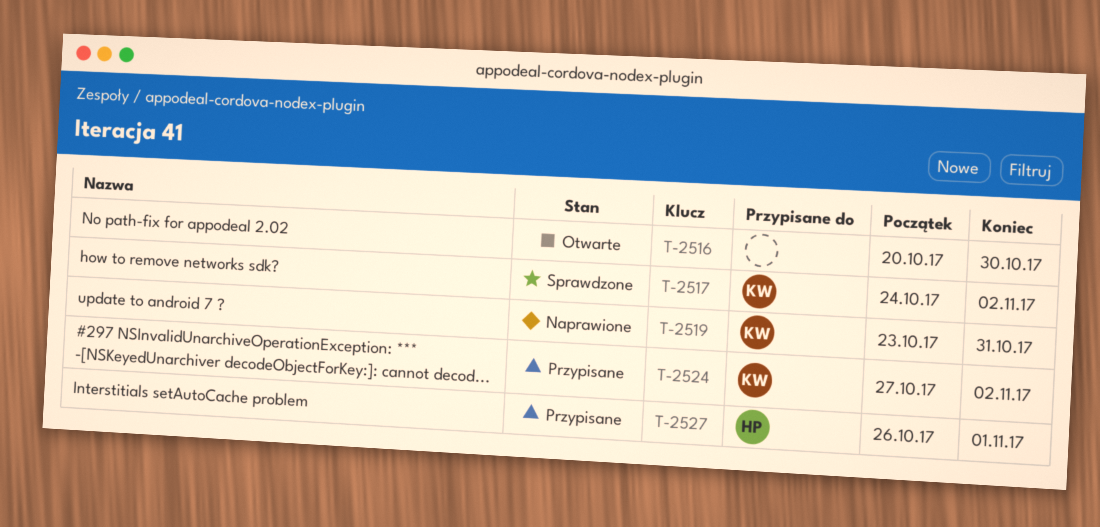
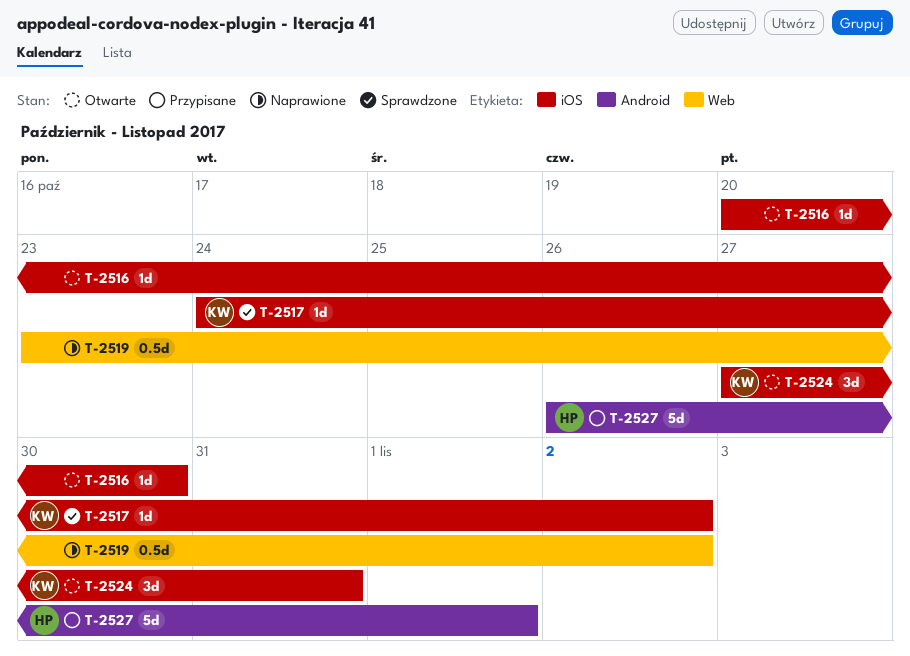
T-2519, owner: KW -> none
T-2519, due: Oct 31 -> Nov 2
T-2524, status: Przypisane -> Otwarte
T-2524, due: Nov 2 -> Oct 31

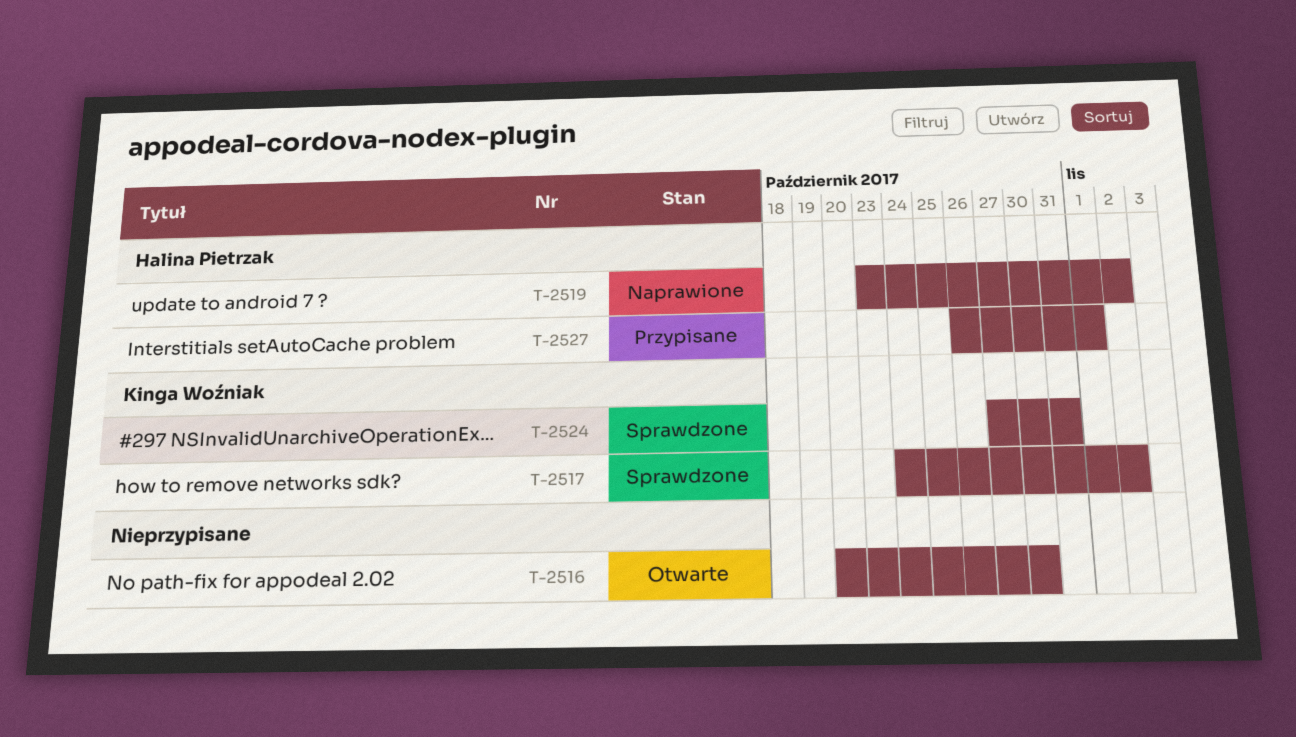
T-2519, owner: none -> Halina Pietrzak
T-2524, status: Otwarte -> Sprawdzone

